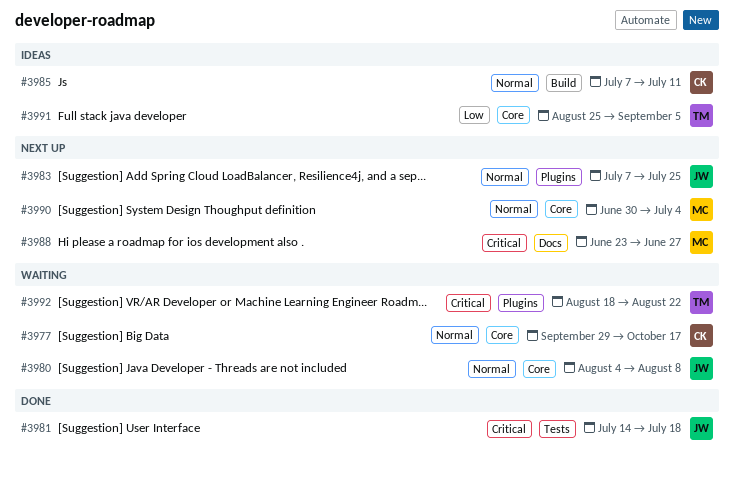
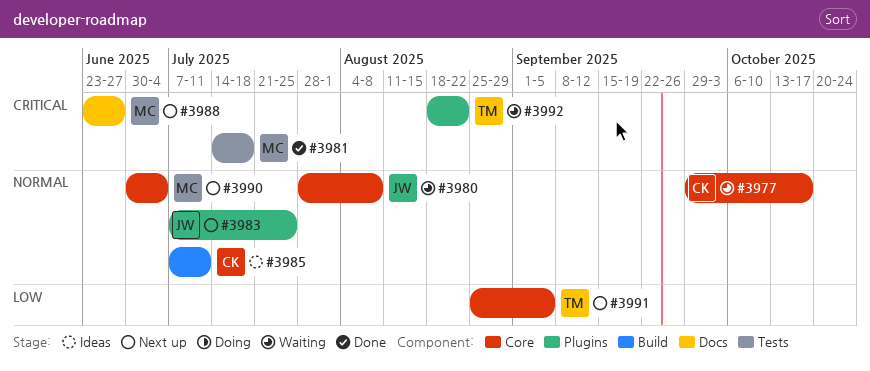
#3980, start: Aug 4 -> Jul 28
#3981, owner: JW -> MC
#3991, status: Ideas -> Next up

